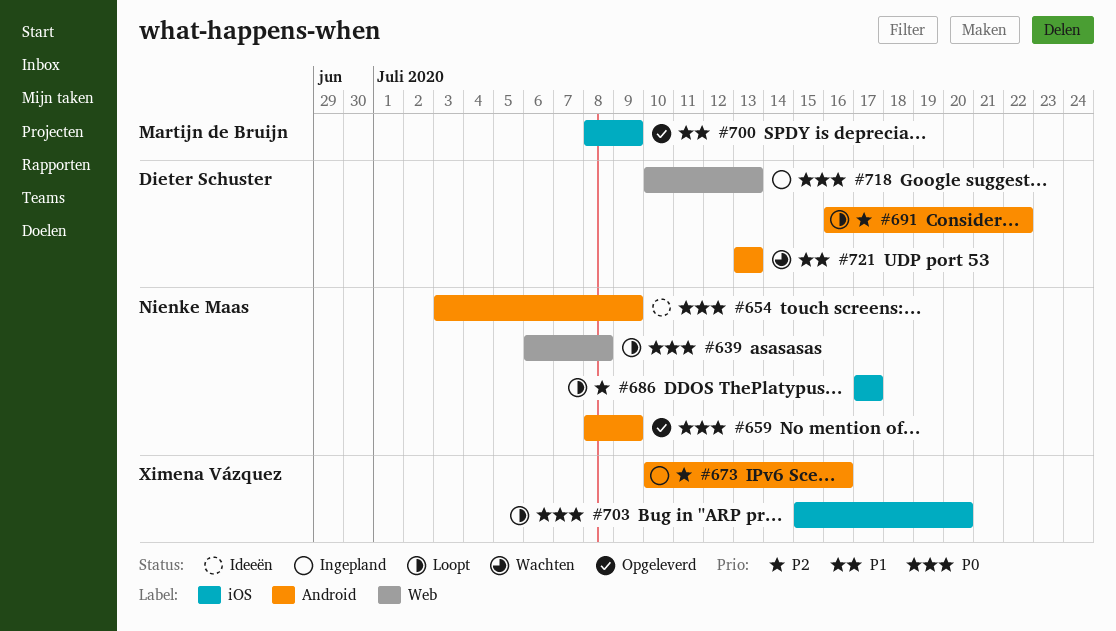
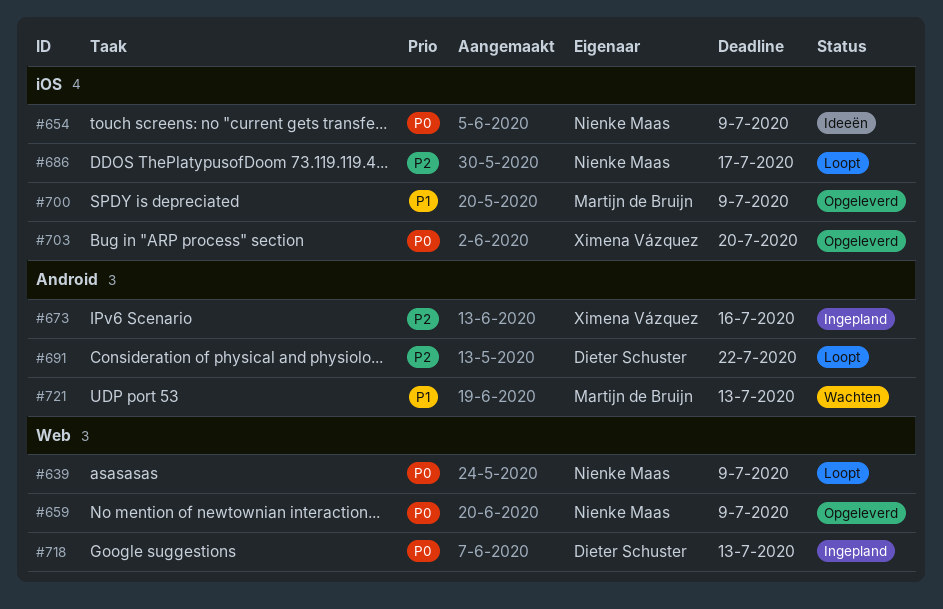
#639, due: Jul 8 -> Jul 9
#654, label: Android -> iOS
#659, label: Android -> Web
#703, status: Loopt -> Opgeleverd
#721, owner: Dieter Schuster -> Martijn de Bruijn

